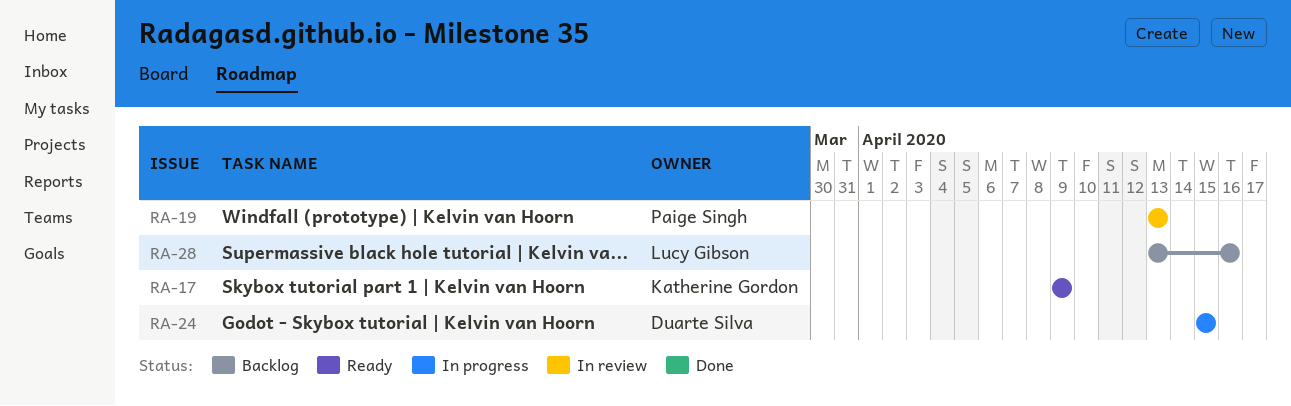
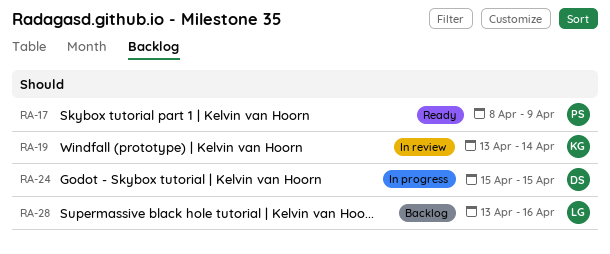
RA-17, owner: Katherine Gordon -> Paige Singh
RA-17, start: Apr 9 -> Apr 8
RA-19, owner: Paige Singh -> Katherine Gordon
RA-19, due: Apr 13 -> Apr 14

